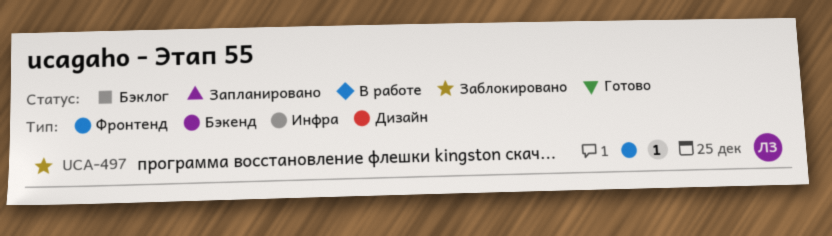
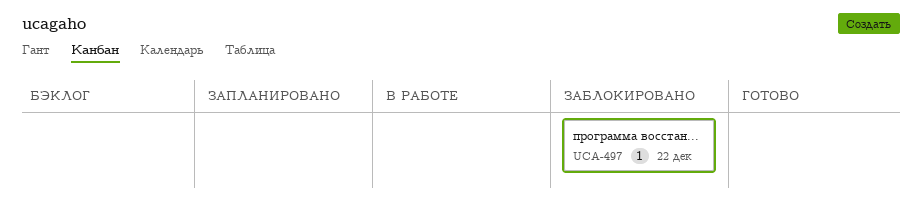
UCA-497, due: Dec 25 -> Dec 22

